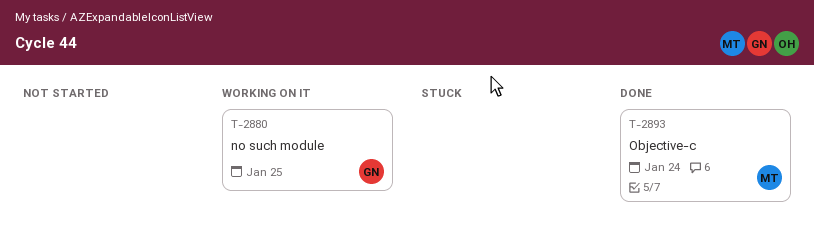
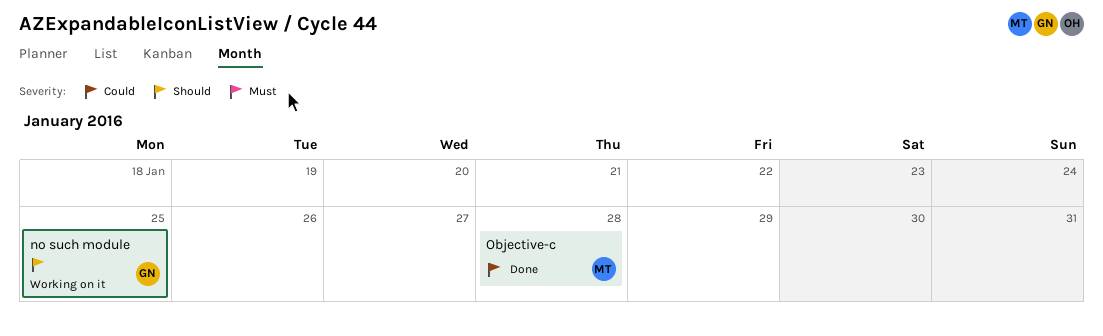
Objective-c, due: Jan 24 -> Jan 28

